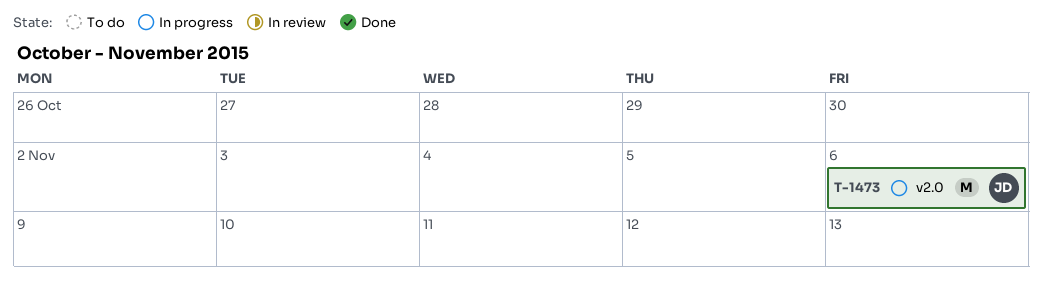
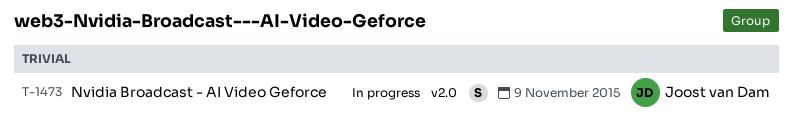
T-1473, estimate: M -> S
T-1473, due: Nov 6 -> Nov 9

